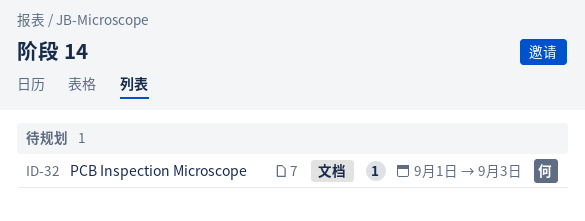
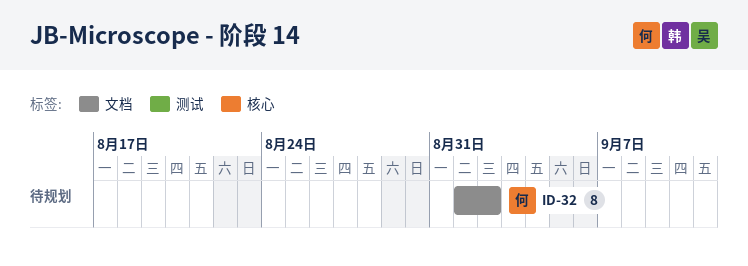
ID-32, estimate: 1 -> 8
ID-32, due: Sep 3 -> Sep 2

